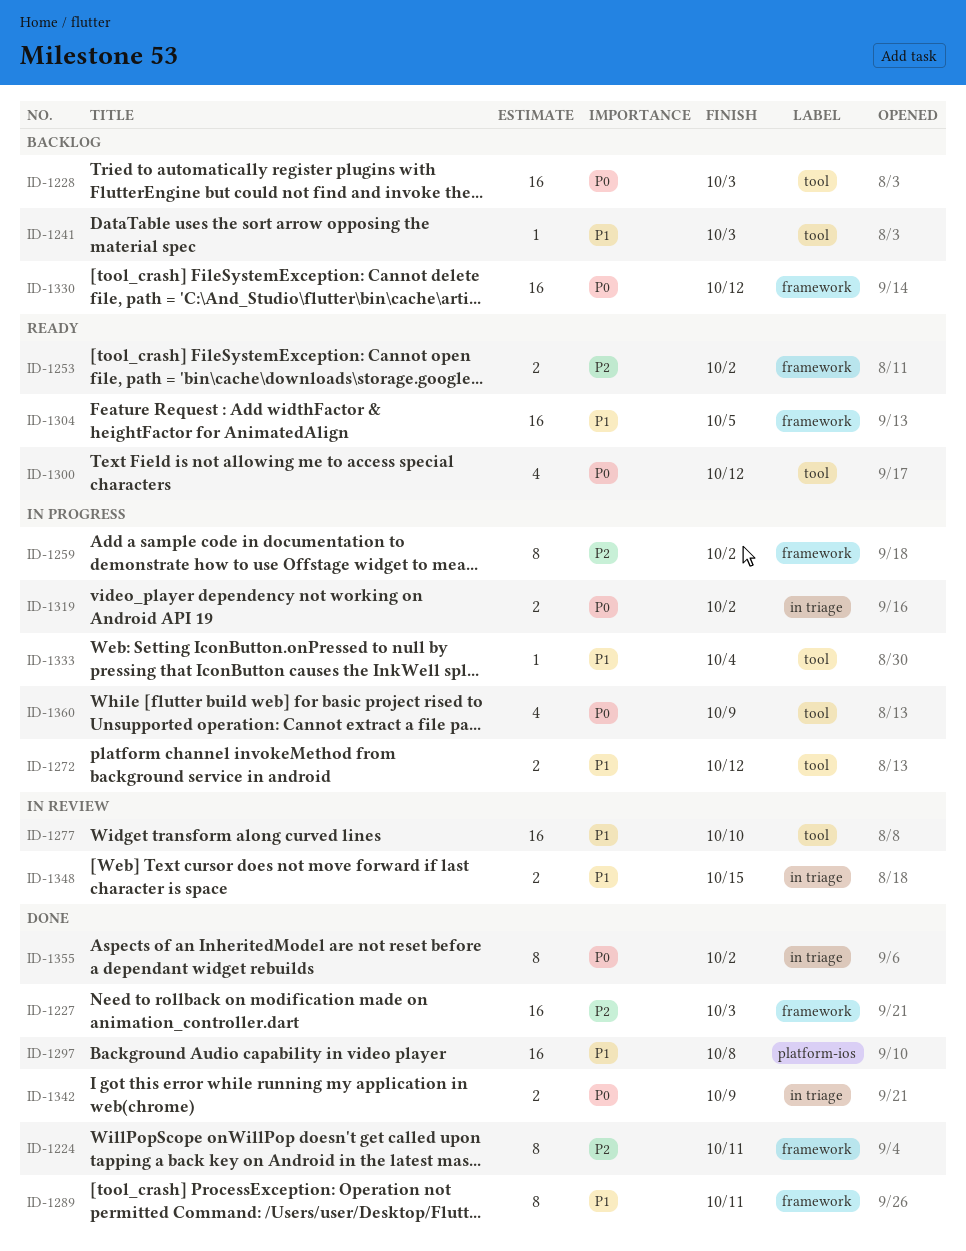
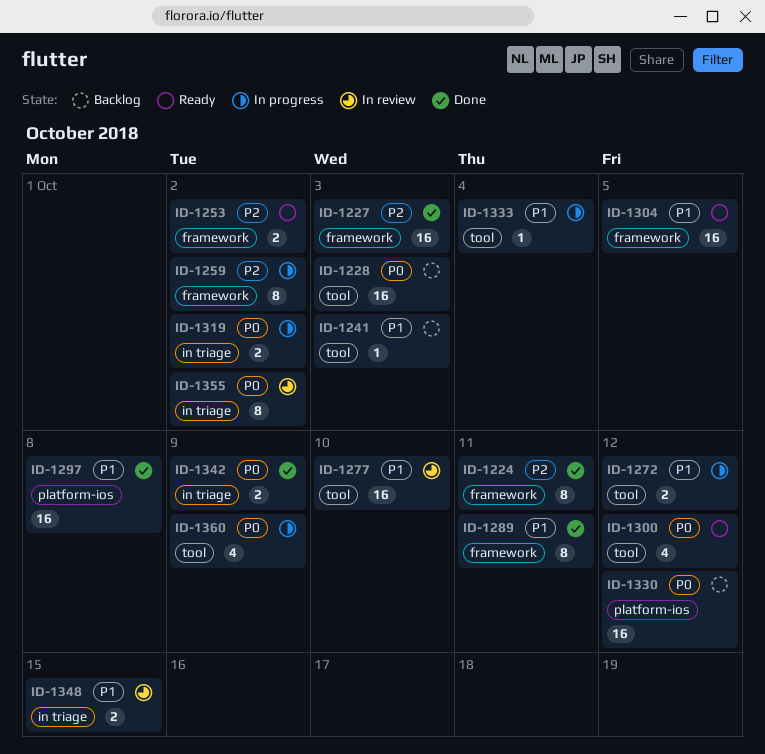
ID-1330, label: framework -> platform-ios
ID-1355, status: Done -> In review

